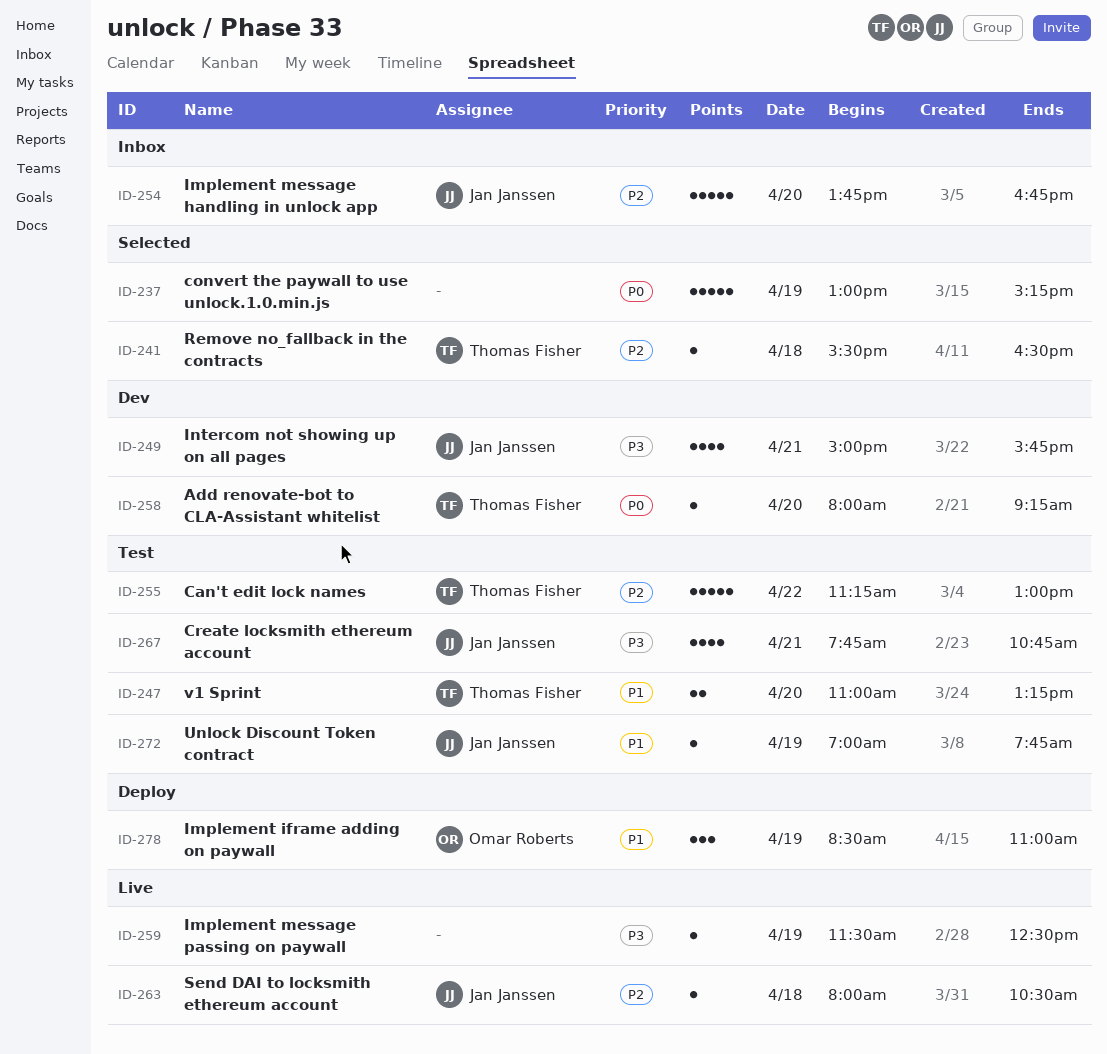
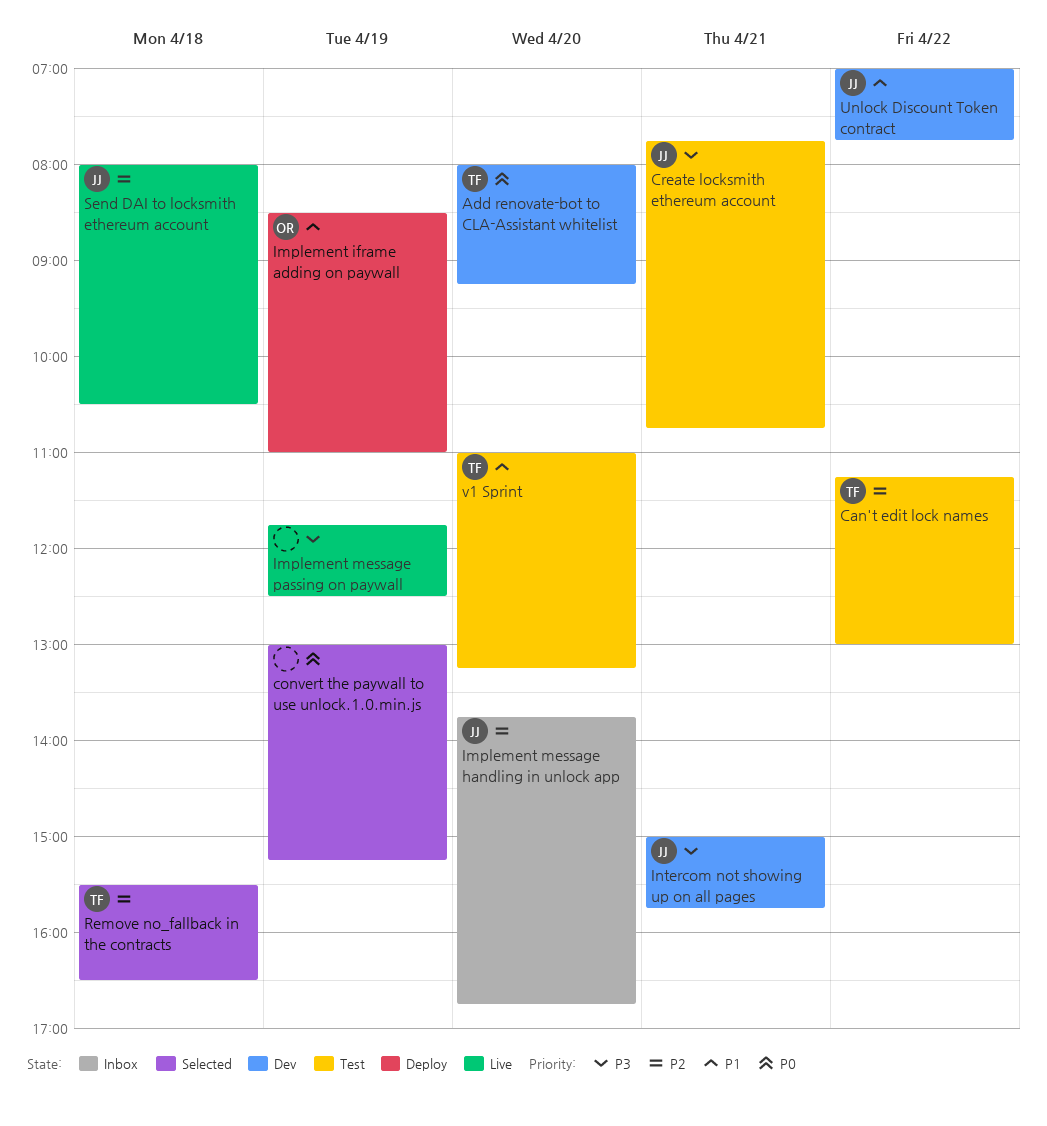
Implement message passing on paywall, begins: 11:30 -> 11:45
Unlock Discount Token contract, status: Test -> Dev
Unlock Discount Token contract, day: Apr 19 -> Apr 22

